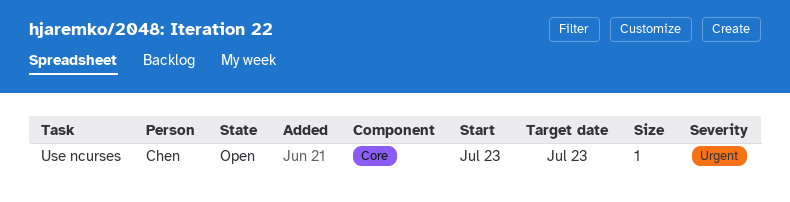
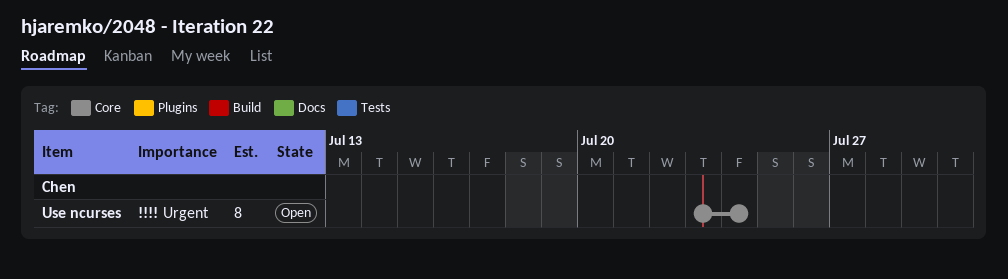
Use ncurses, estimate: 1 -> 8
Use ncurses, due: Jul 23 -> Jul 24

